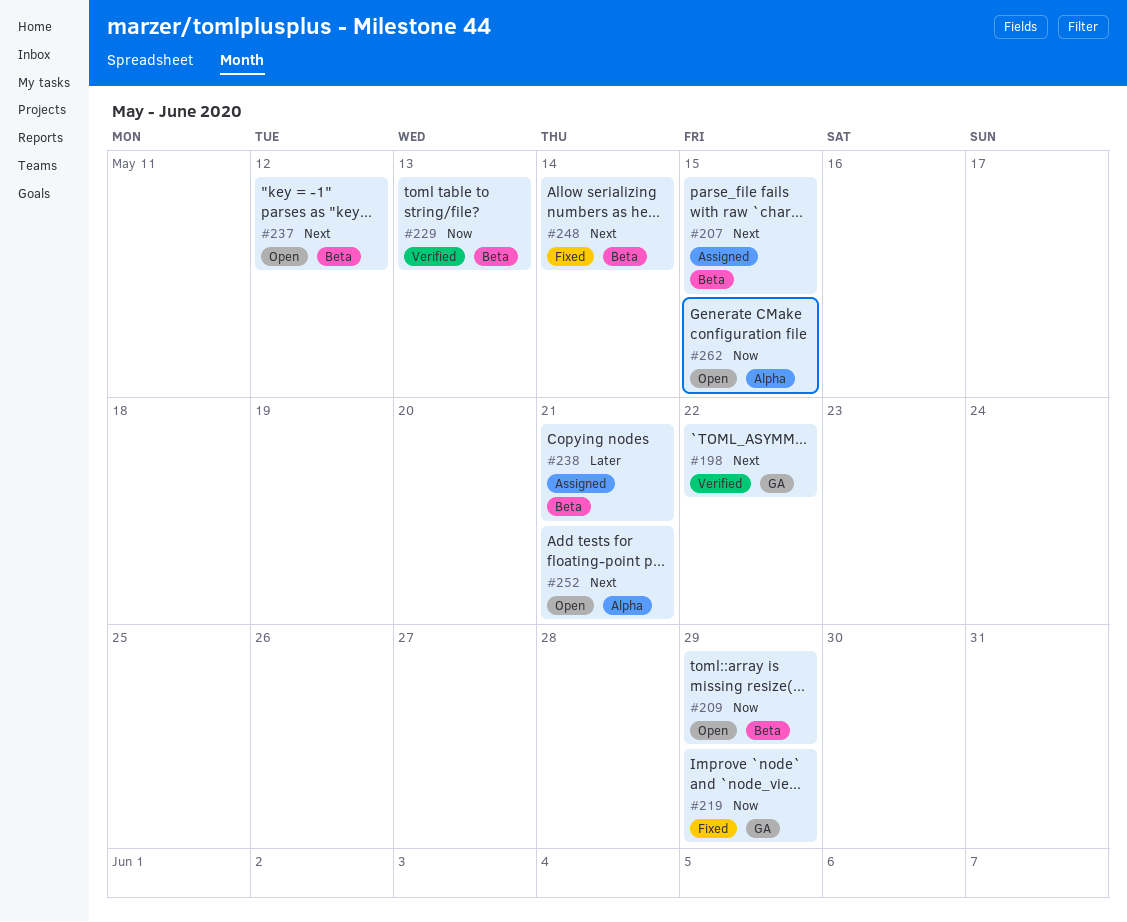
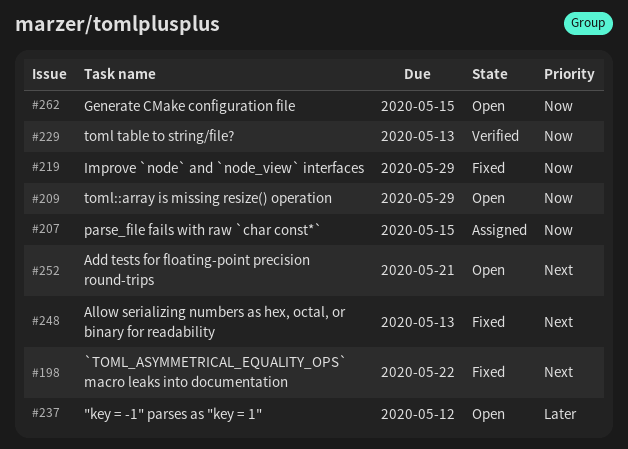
#198, status: Verified -> Fixed
#207, priority: Next -> Now
#237, priority: Next -> Later
#238: present -> none
#248, due: May 14 -> May 13

